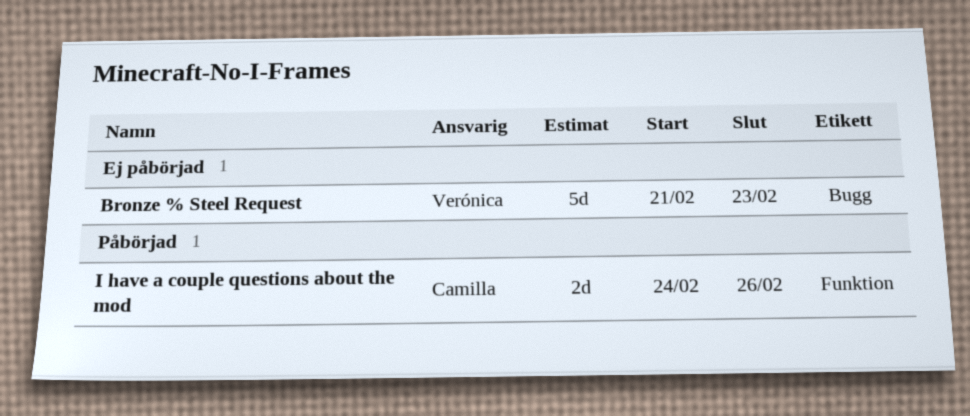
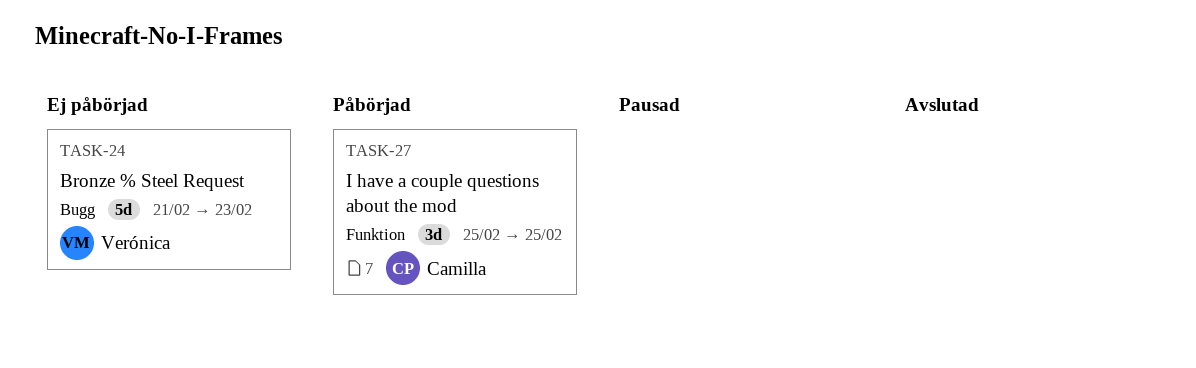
I have a couple questions about the mod, estimate: 2d -> 3d
I have a couple questions about the mod, start: Feb 24 -> Feb 25
I have a couple questions about the mod, due: Feb 26 -> Feb 25

